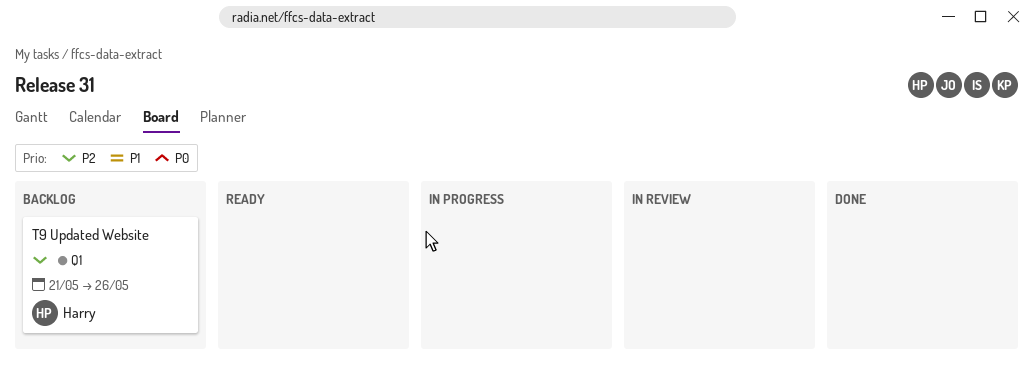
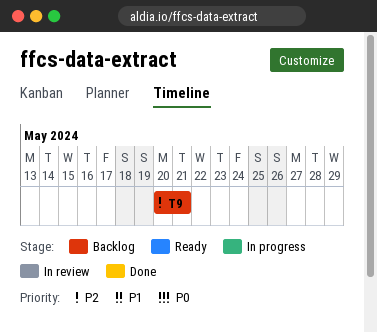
T9, start: May 21 -> May 20
T9, due: May 26 -> May 21

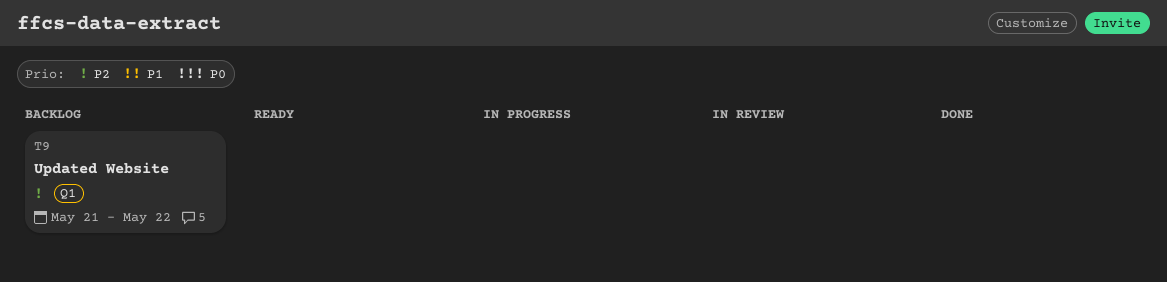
T9, start: May 20 -> May 21
T9, due: May 21 -> May 22

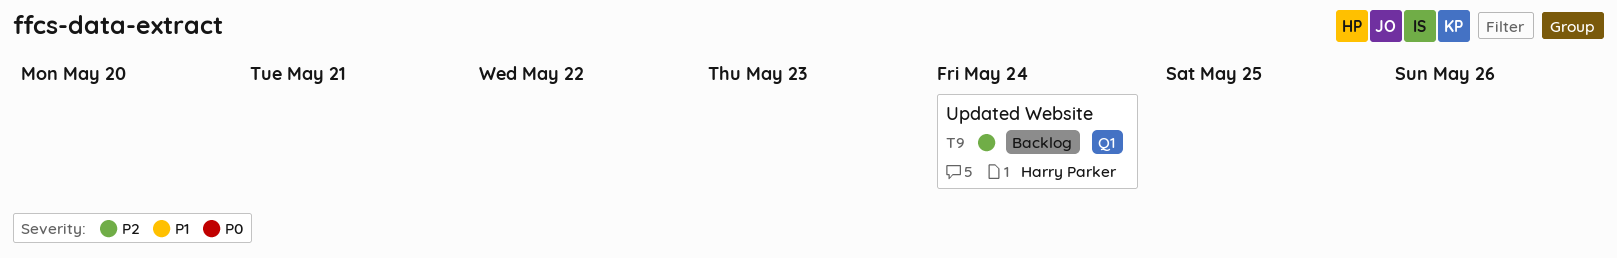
T9, due: May 22 -> May 24

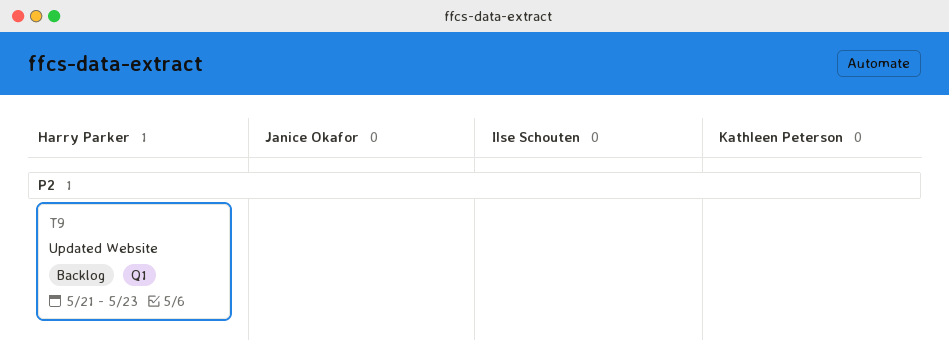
T9, due: May 24 -> May 23

